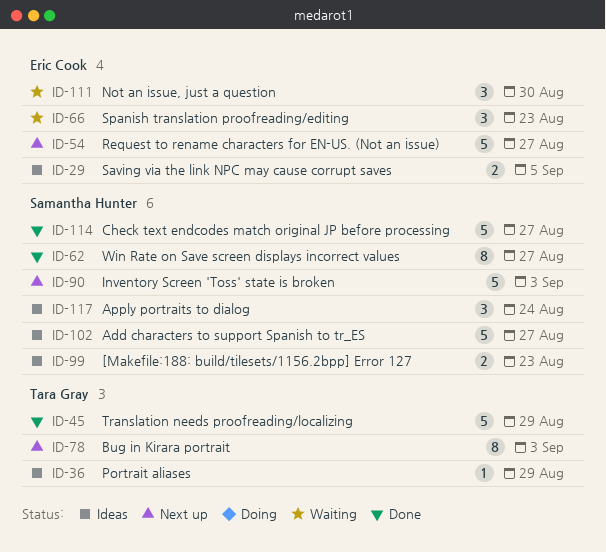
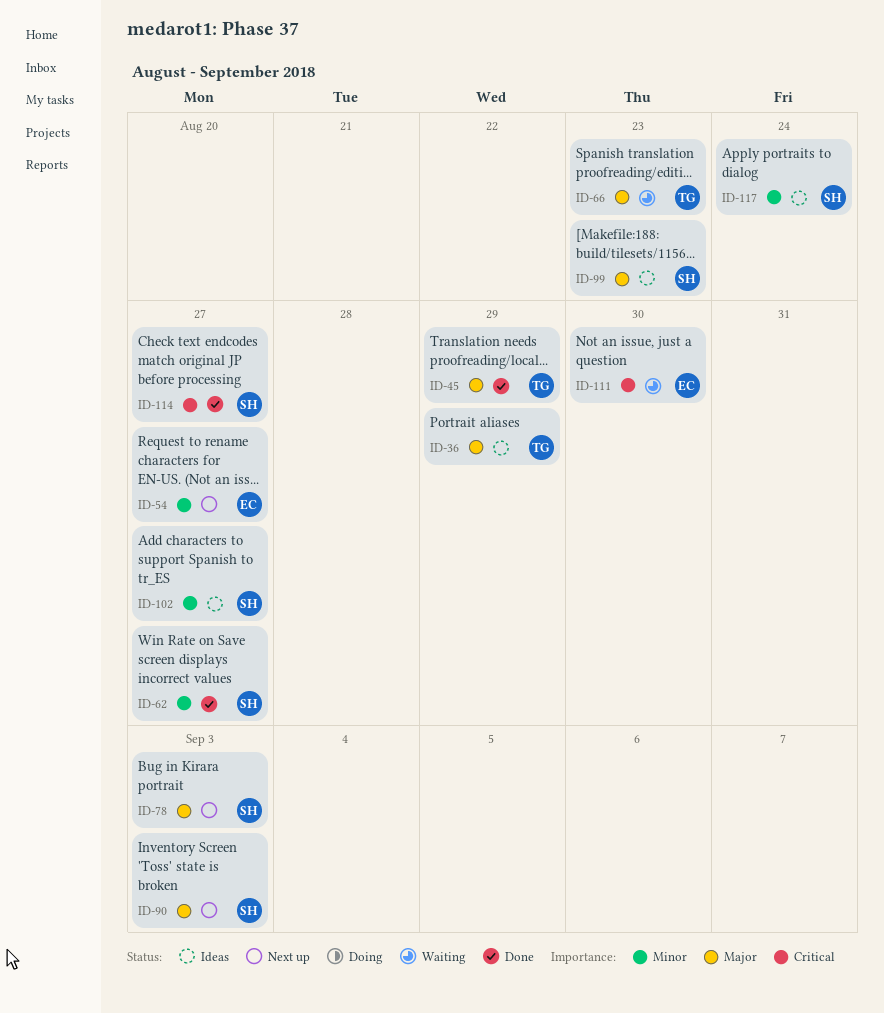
ID-29: present -> none
ID-66, owner: Eric Cook -> Tara Gray
ID-78, owner: Tara Gray -> Samantha Hunter

